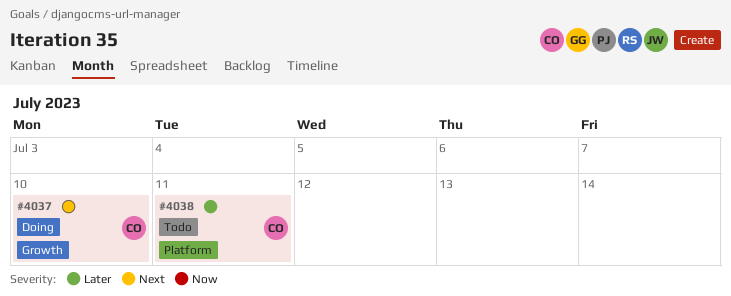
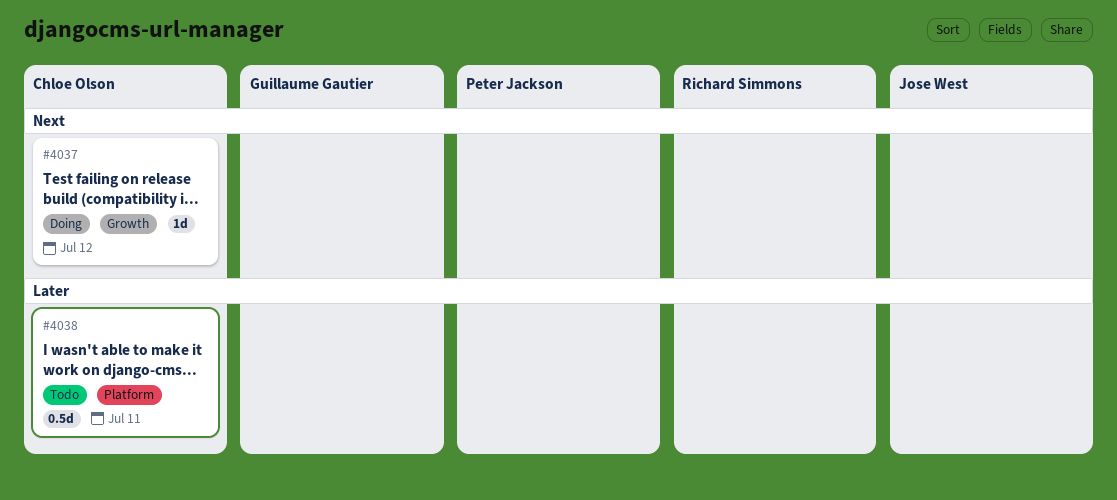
#4037, due: Jul 10 -> Jul 12

